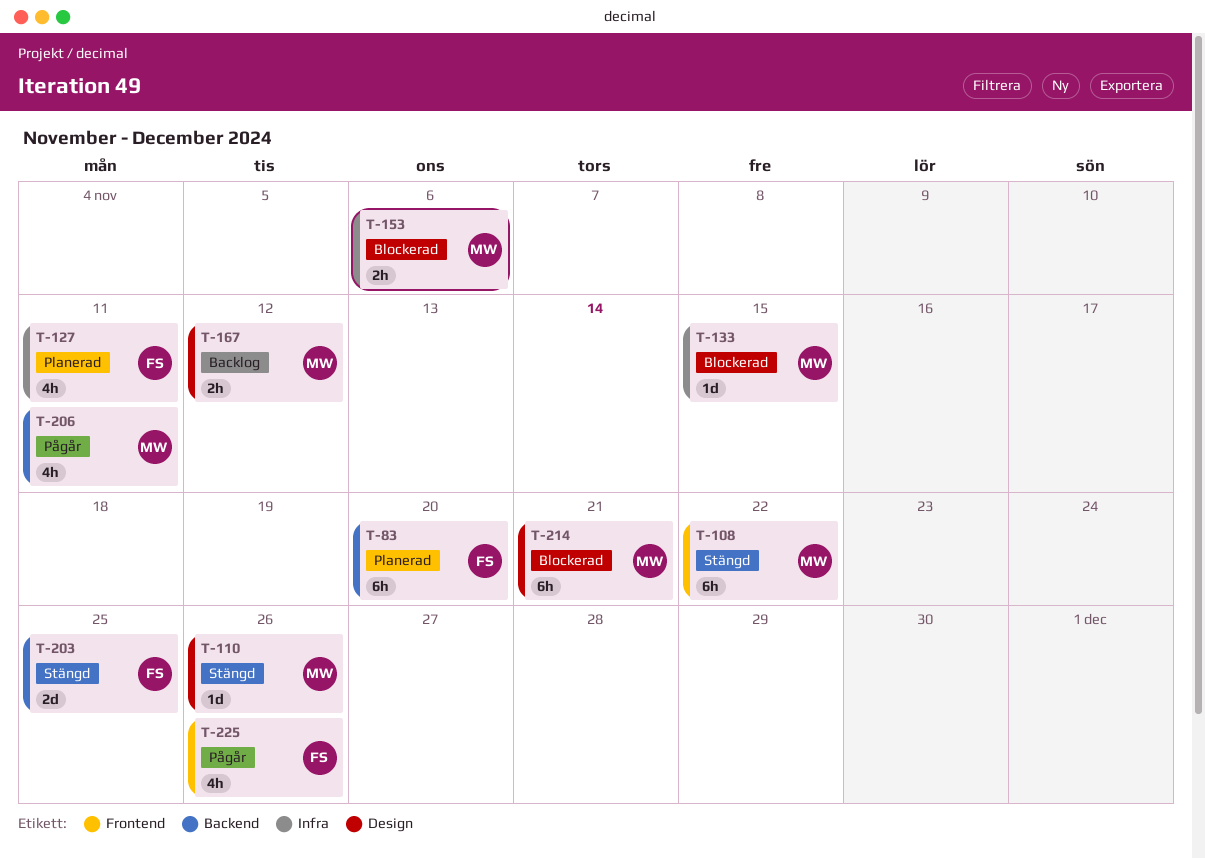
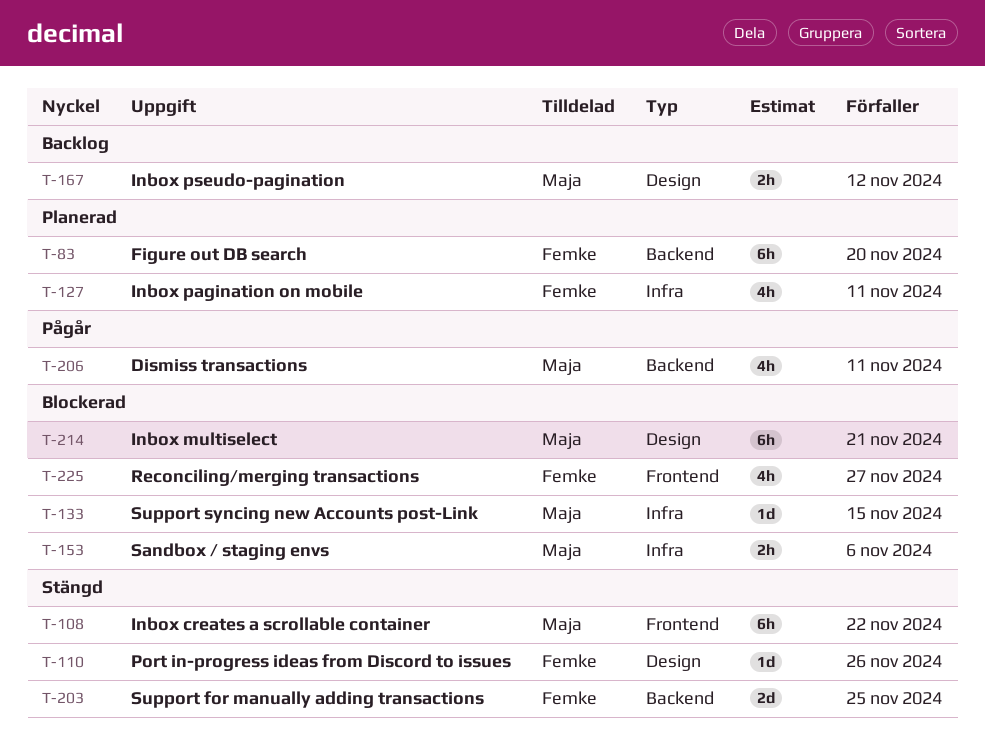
T-110, owner: Maja -> Femke
T-225, status: Pågår -> Blockerad
T-225, due: Nov 26 -> Nov 27

